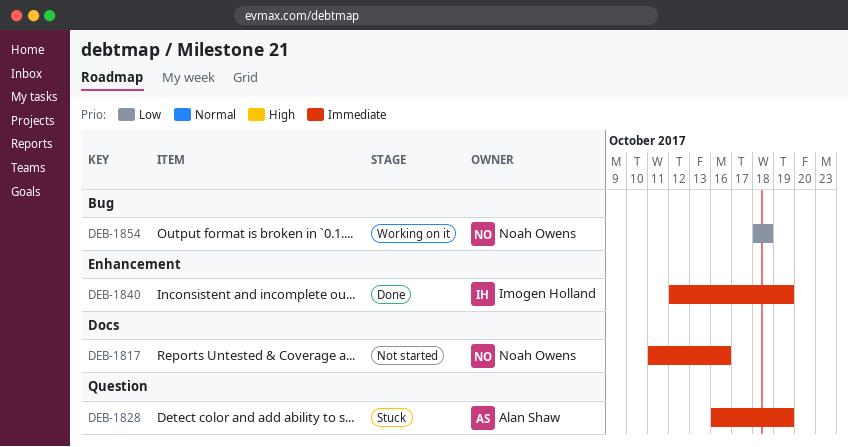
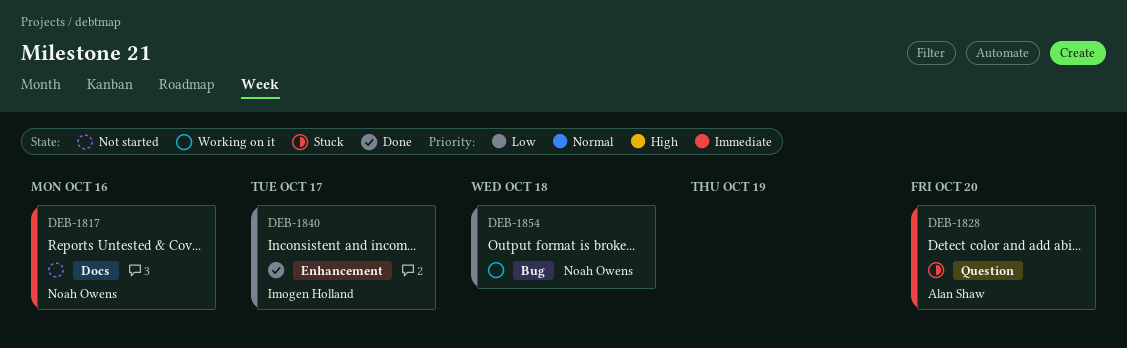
DEB-1828, due: Oct 19 -> Oct 20
DEB-1840, priority: Immediate -> Low
DEB-1840, due: Oct 19 -> Oct 17

